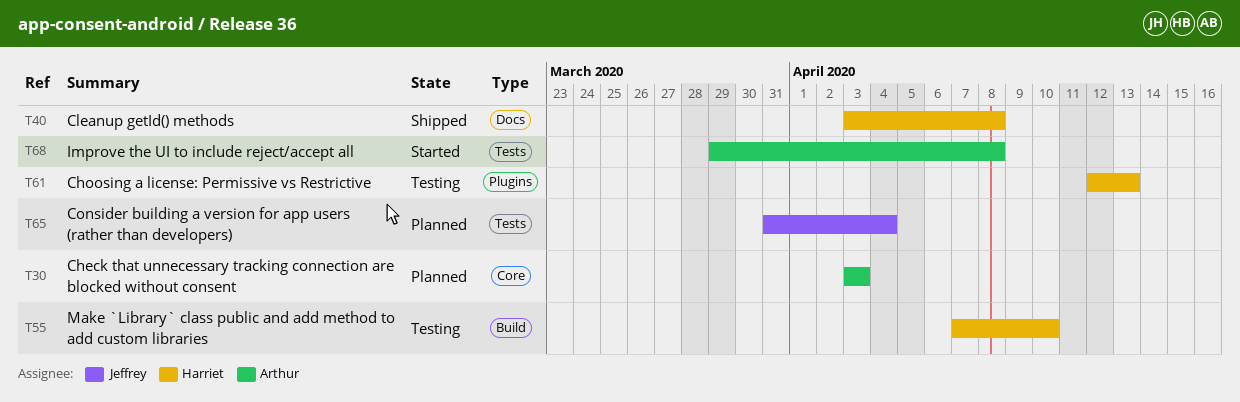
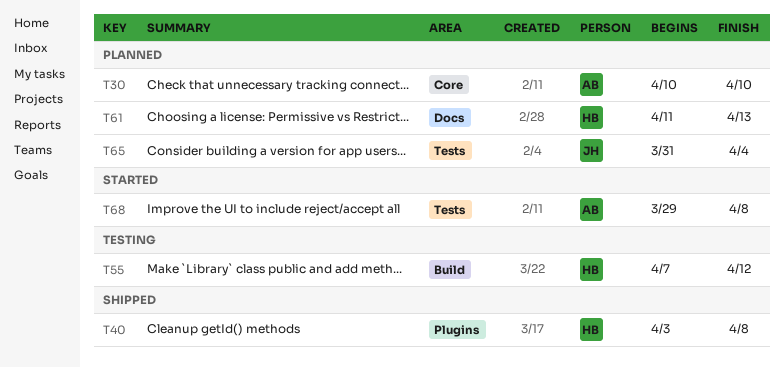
T30, start: Apr 3 -> Apr 10
T30, due: Apr 3 -> Apr 10
T40, label: Docs -> Plugins
T55, due: Apr 10 -> Apr 12
T61, status: Testing -> Planned
T61, label: Plugins -> Docs
T61, start: Apr 12 -> Apr 11

